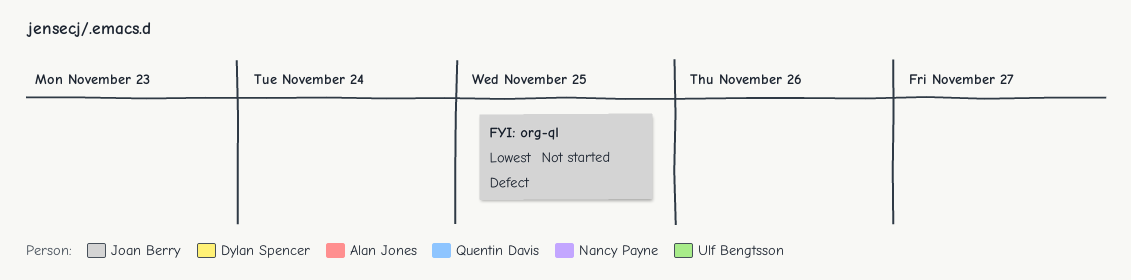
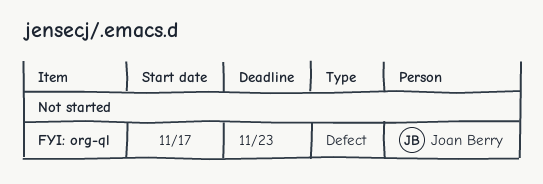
FYI: org-ql, due: Nov 25 -> Nov 23

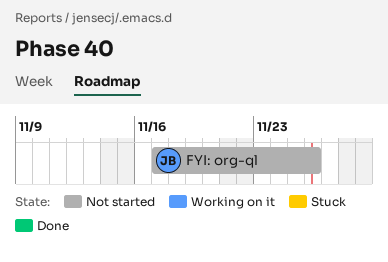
FYI: org-ql, due: Nov 23 -> Nov 26

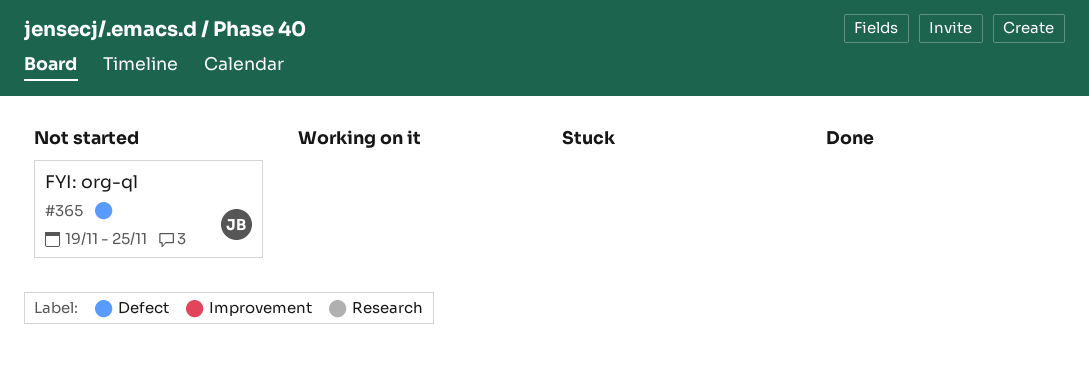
FYI: org-ql, start: Nov 17 -> Nov 19
FYI: org-ql, due: Nov 26 -> Nov 25

